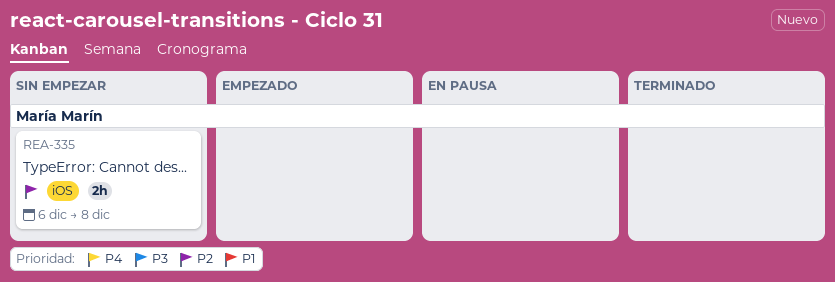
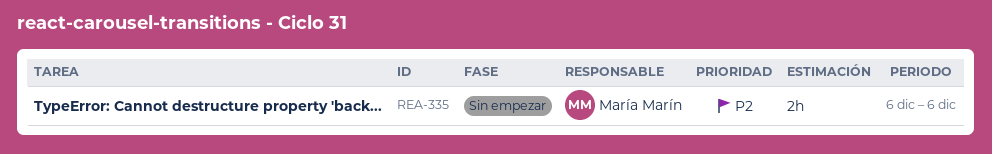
REA-335, due: Dec 8 -> Dec 6

